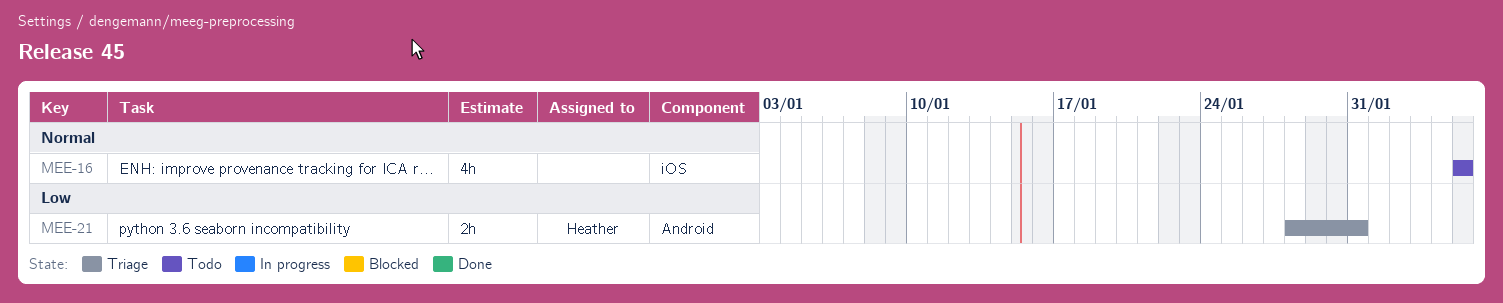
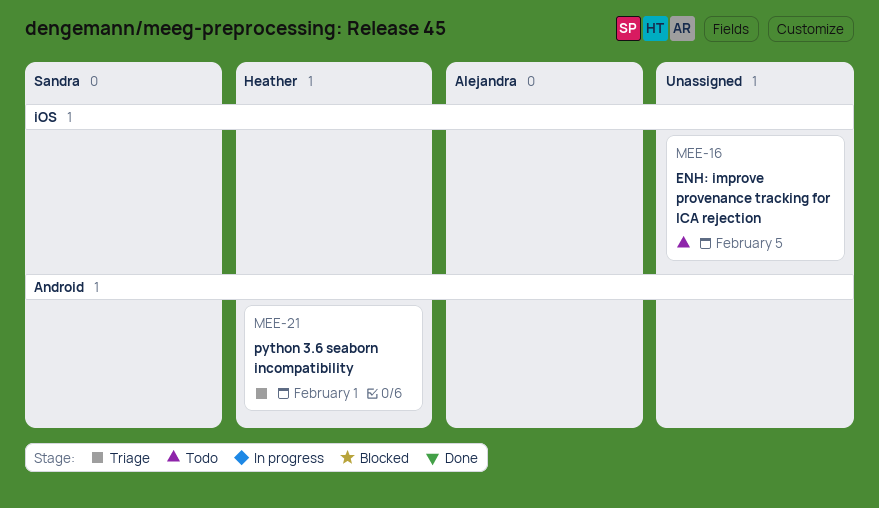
MEE-21, due: Jan 31 -> Feb 1

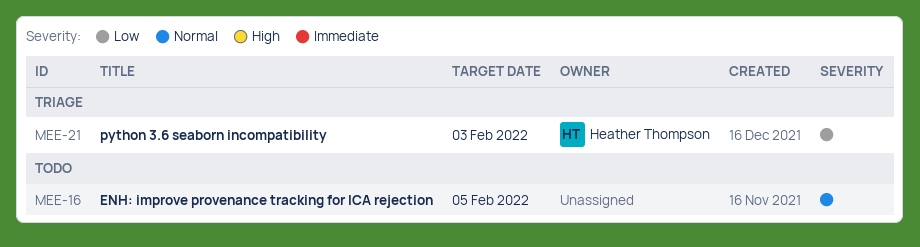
MEE-21, due: Feb 1 -> Feb 3

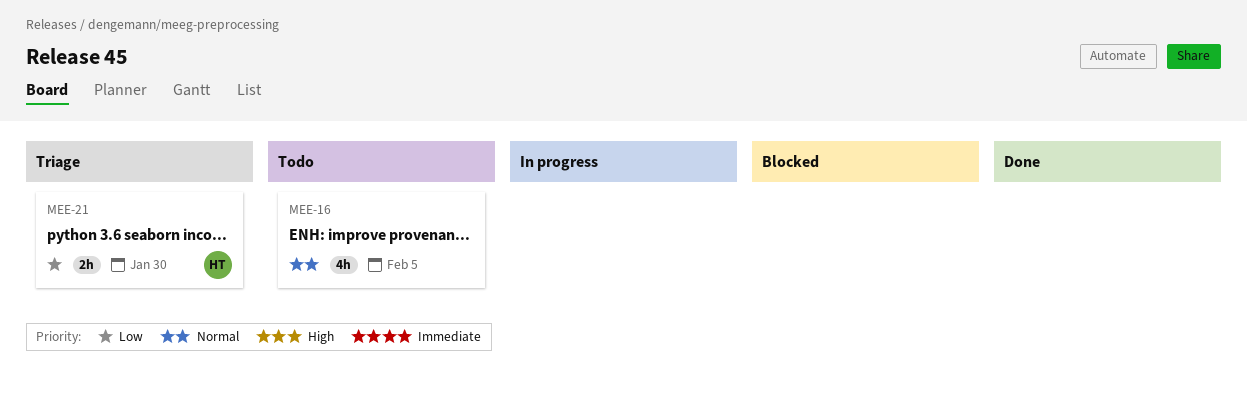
MEE-21, due: Feb 3 -> Jan 30

